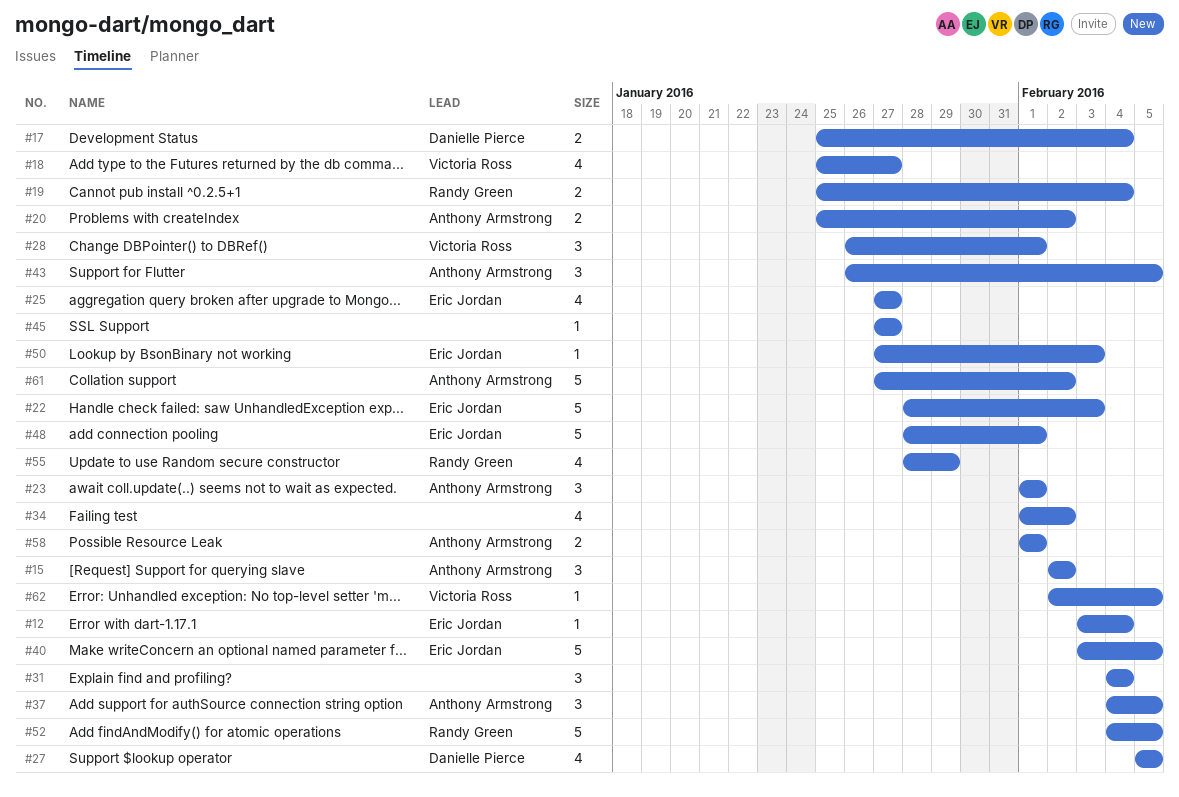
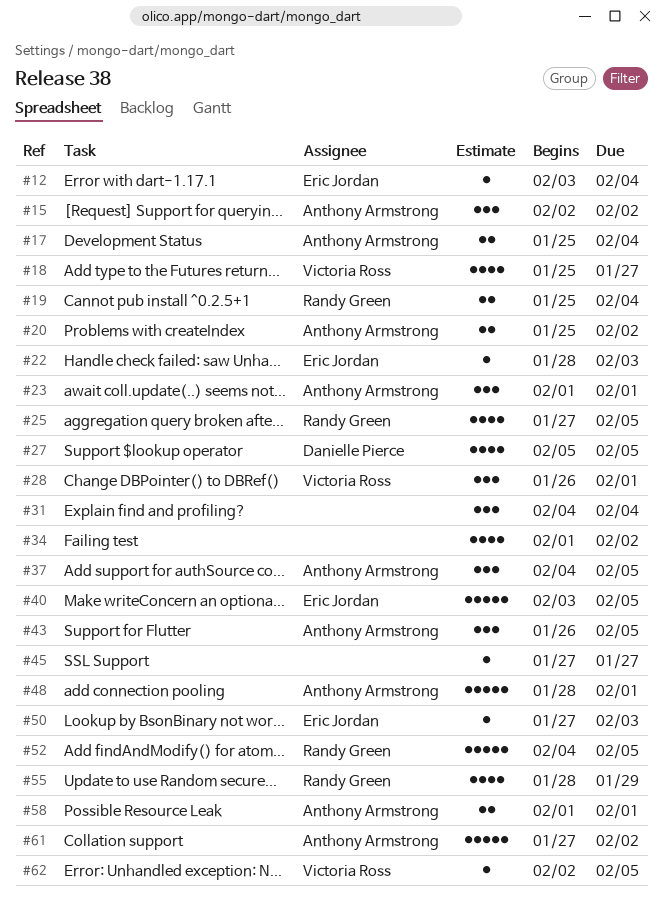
#17, owner: Danielle Pierce -> Anthony Armstrong
#22, estimate: 5 -> 1
#25, owner: Eric Jordan -> Randy Green
#25, due: Jan 27 -> Feb 5
#48, owner: Eric Jordan -> Anthony Armstrong

